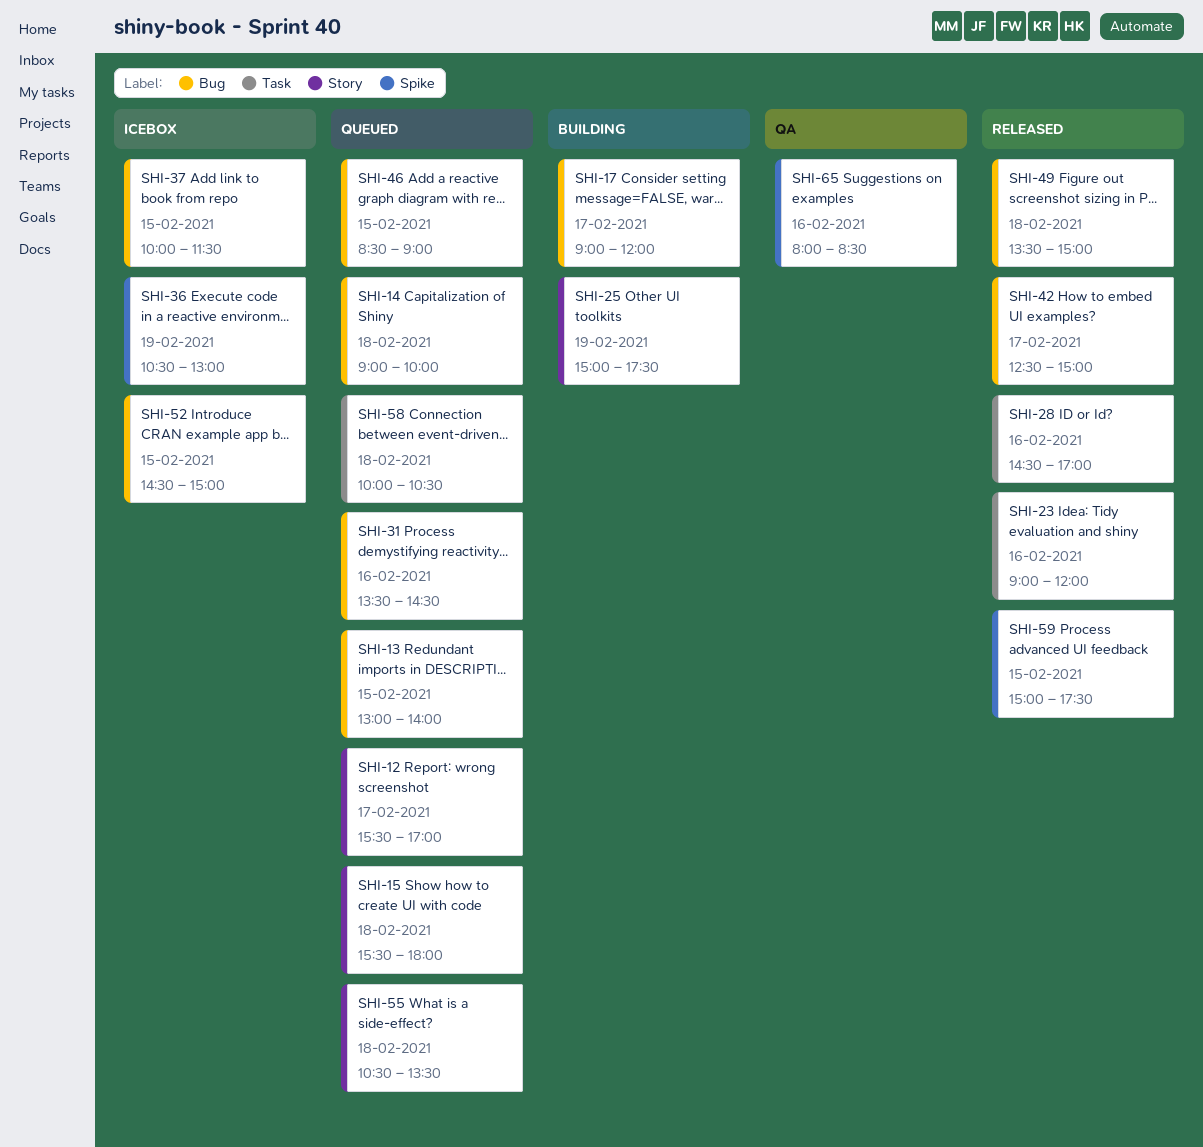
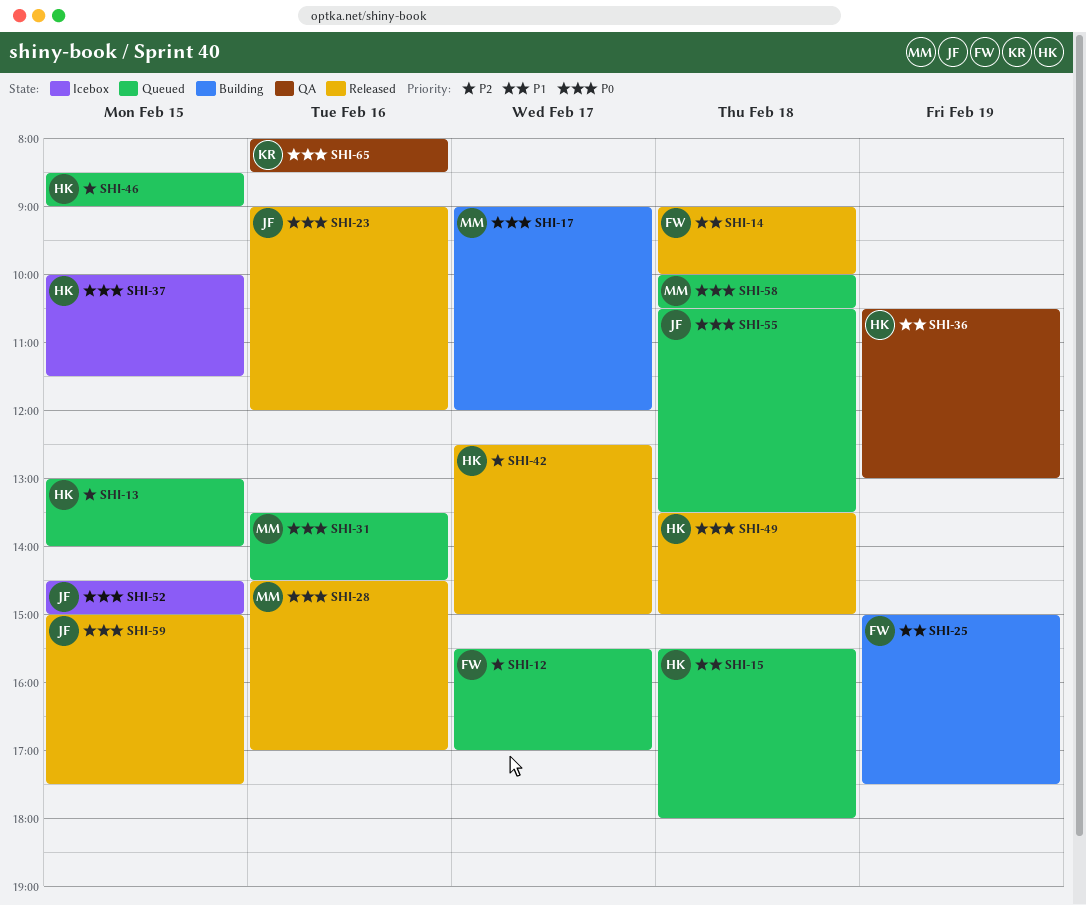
SHI-14, status: Queued -> Released
SHI-36, status: Icebox -> QA

